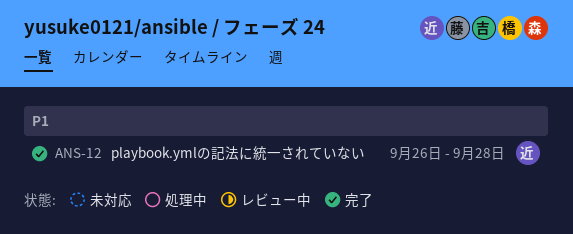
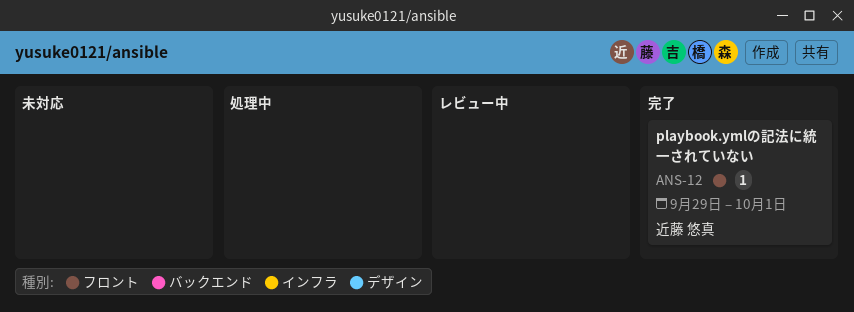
ANS-12, start: Sep 26 -> Sep 29
ANS-12, due: Sep 28 -> Oct 1

